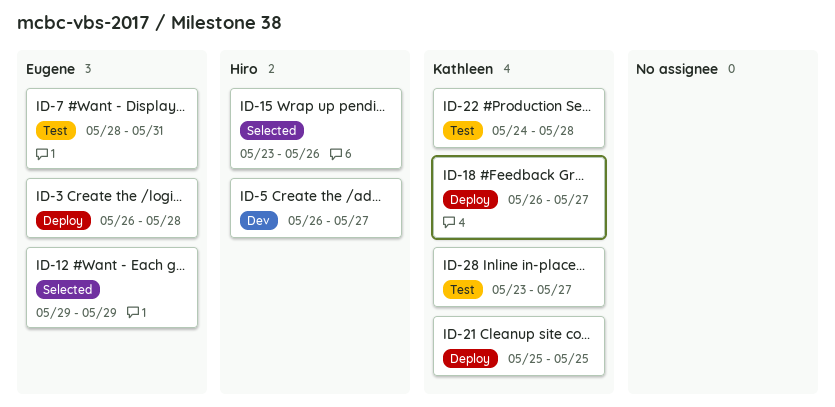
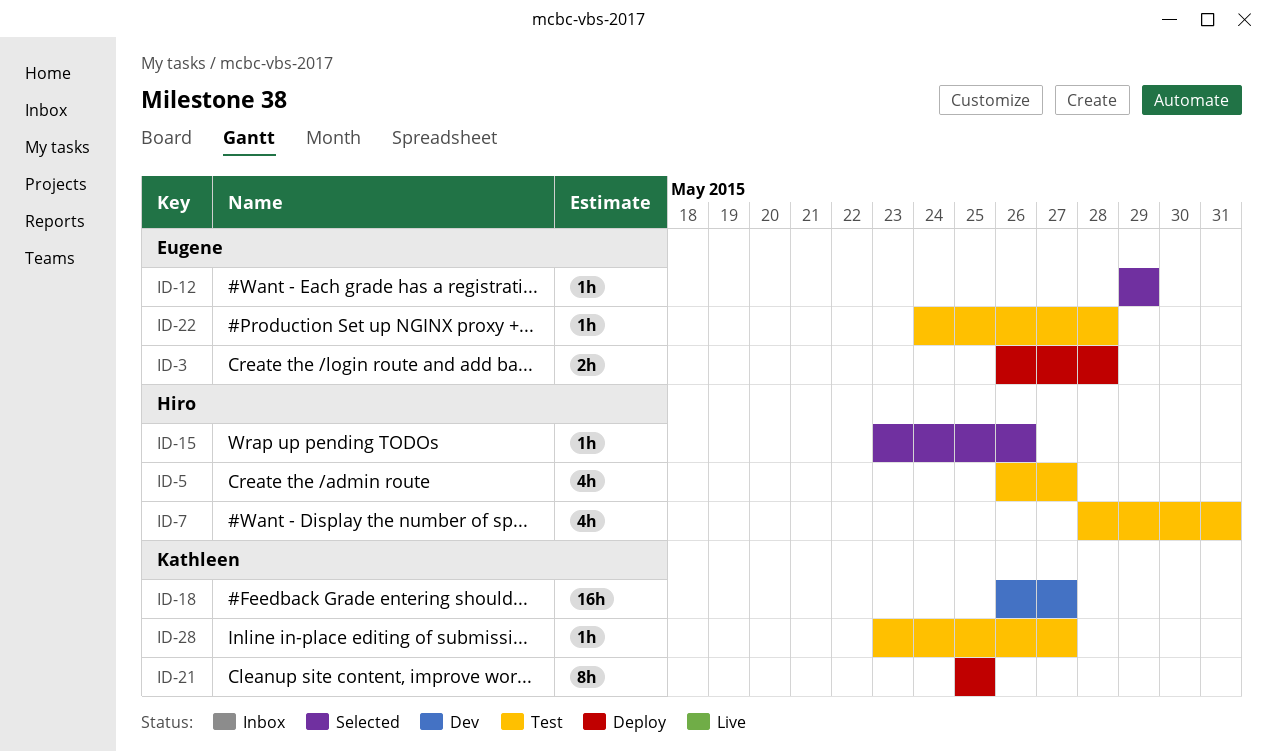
ID-5, status: Dev -> Test
ID-7, owner: Eugene -> Hiro
ID-18, status: Deploy -> Dev
ID-22, owner: Kathleen -> Eugene

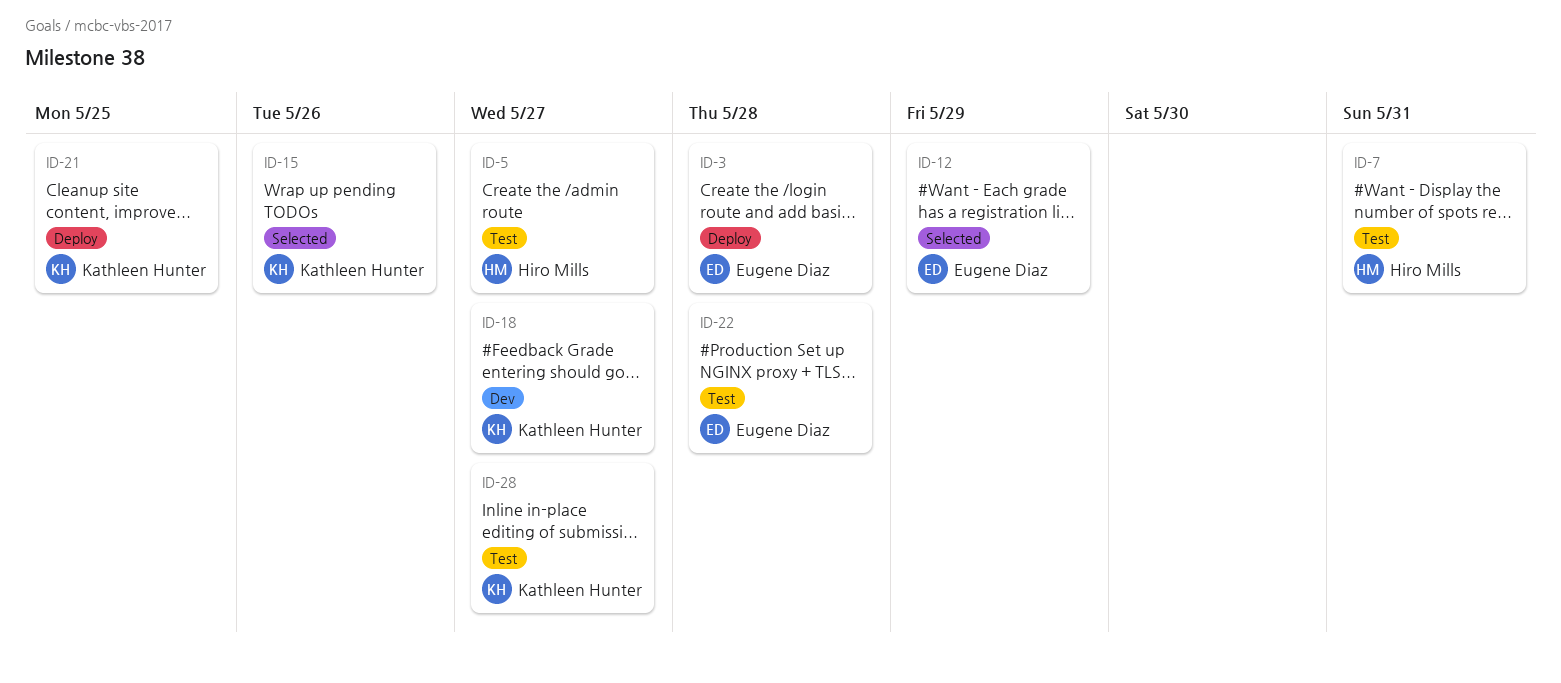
ID-15, owner: Hiro Mills -> Kathleen Hunter

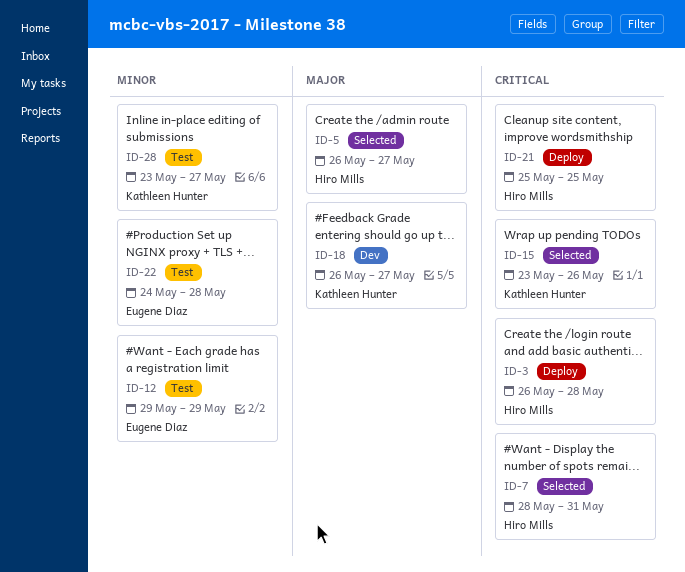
ID-3, owner: Eugene Diaz -> Hiro Mills
ID-5, status: Test -> Selected
ID-7, status: Test -> Selected
ID-12, status: Selected -> Test
ID-21, owner: Kathleen Hunter -> Hiro Mills

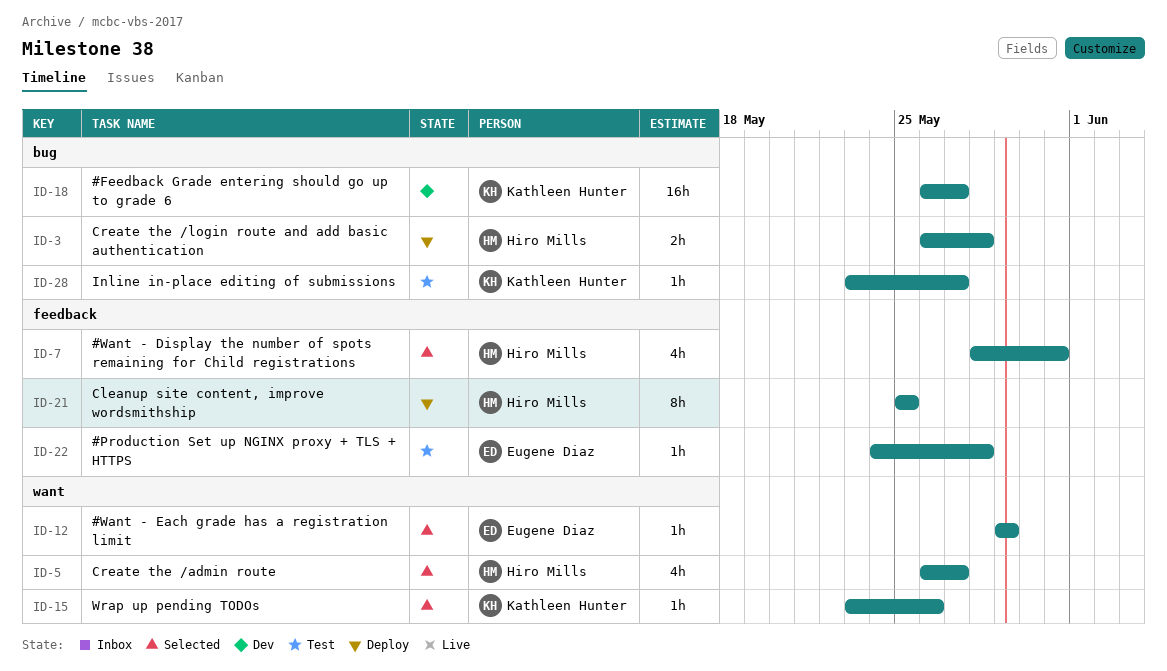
ID-12, status: Test -> Selected

